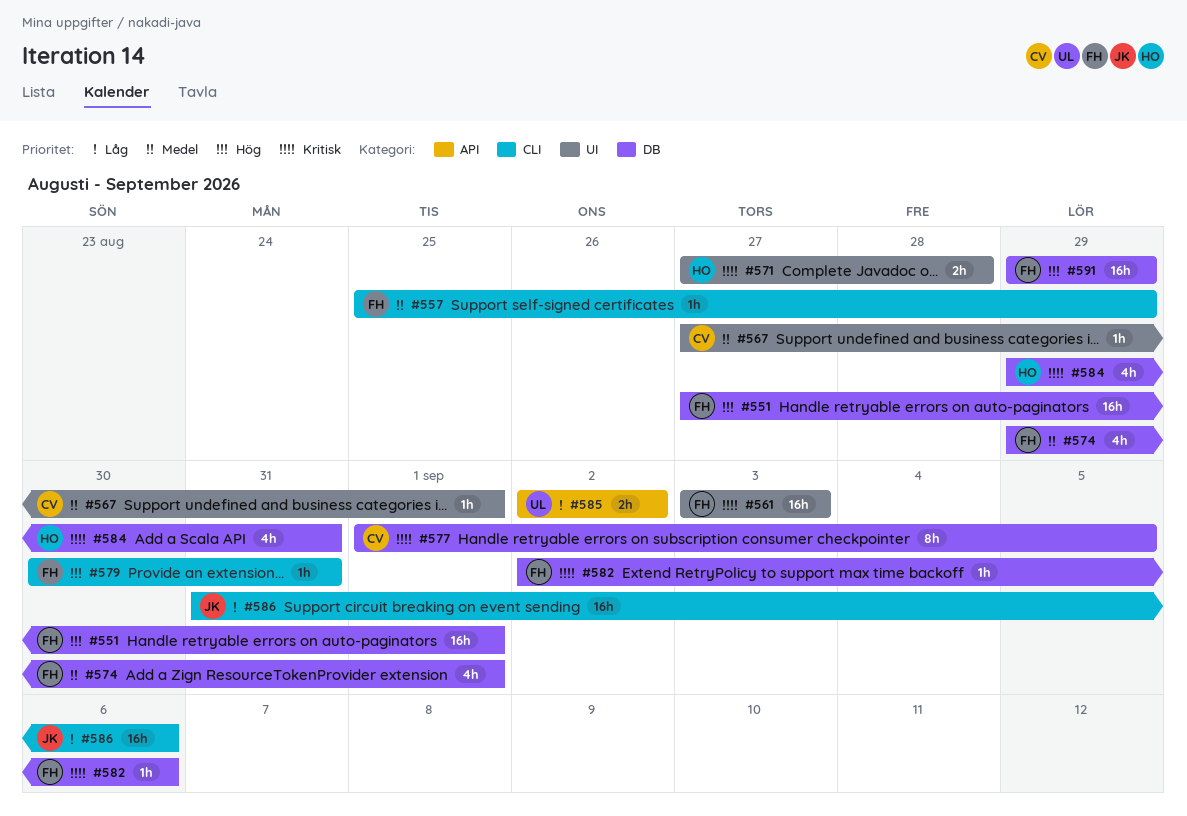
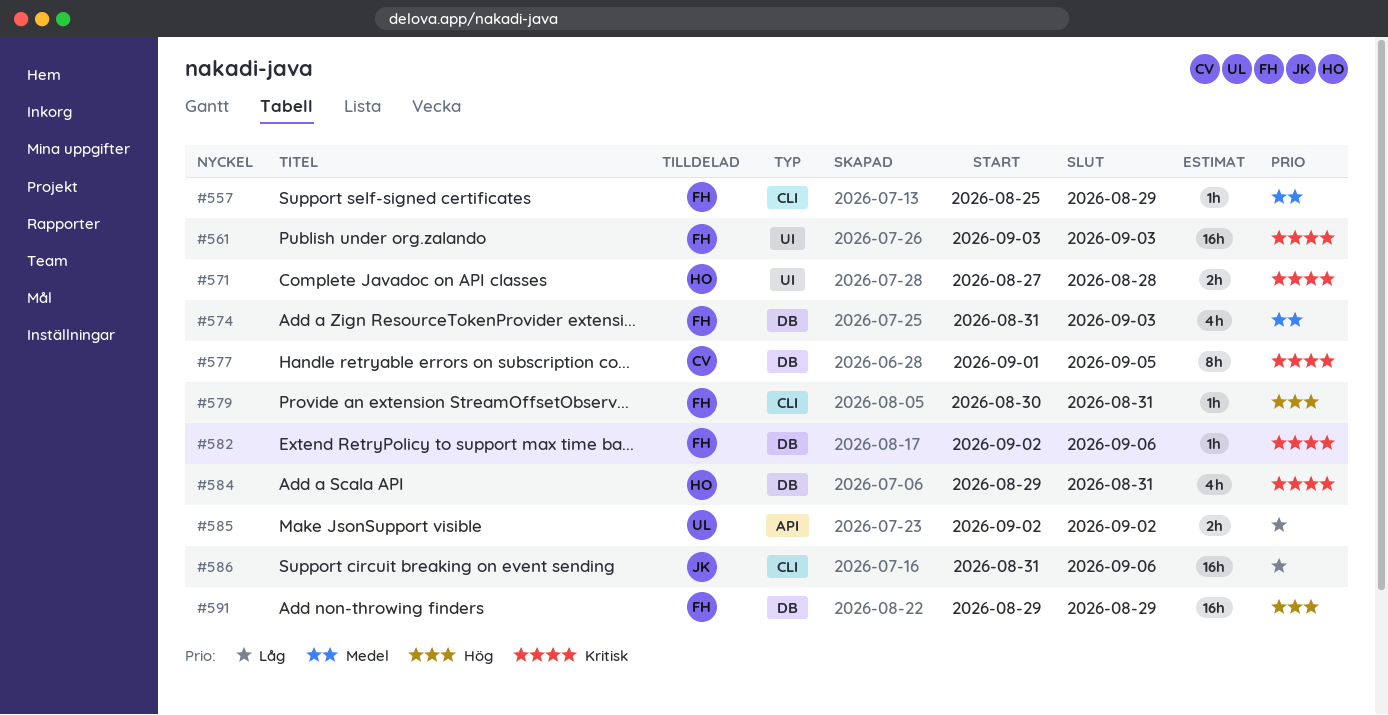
#551: present -> none
#567: present -> none
#574, start: Aug 29 -> Aug 31
#574, due: Sep 1 -> Sep 3

